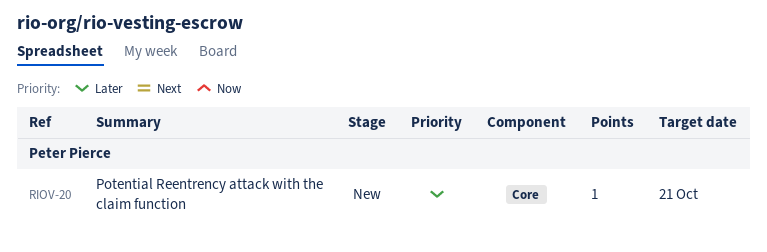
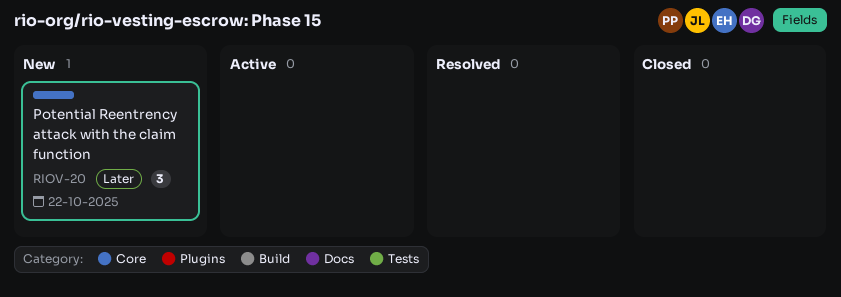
RIOV-20, estimate: 1 -> 3
RIOV-20, due: Oct 21 -> Oct 22

